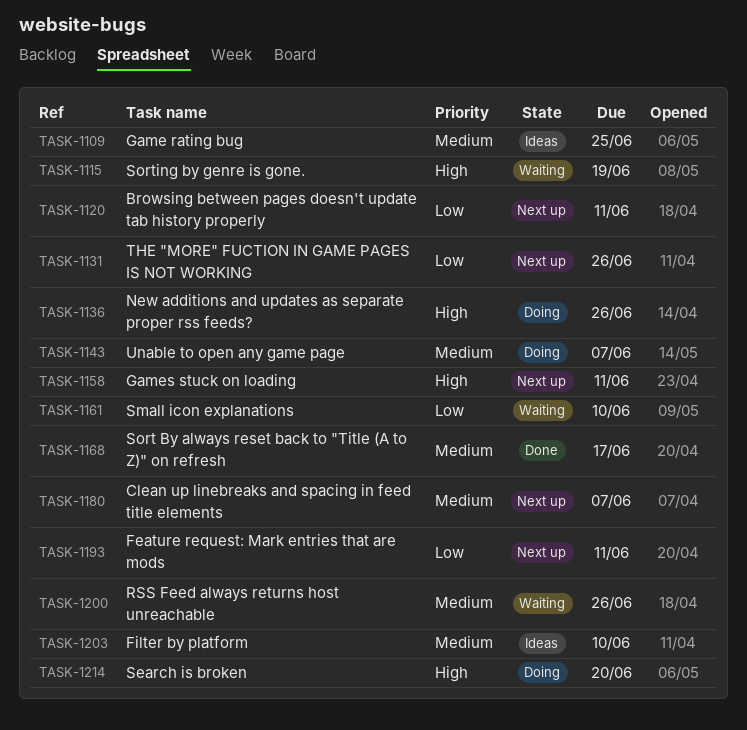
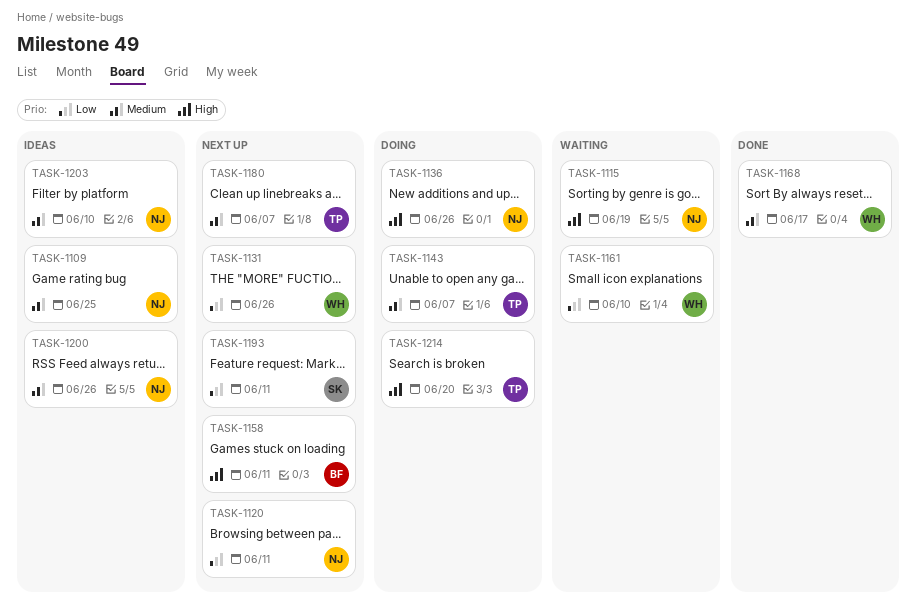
TASK-1200, status: Waiting -> Ideas

